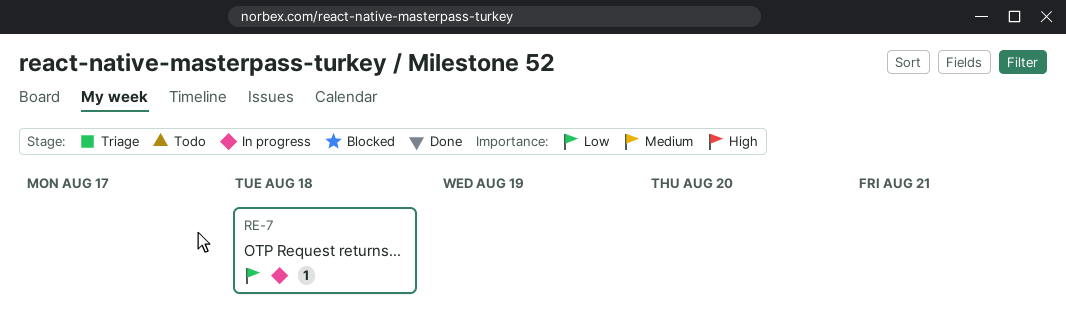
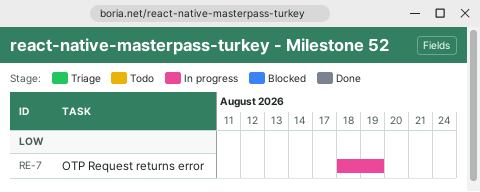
RE-7, due: Aug 18 -> Aug 19

